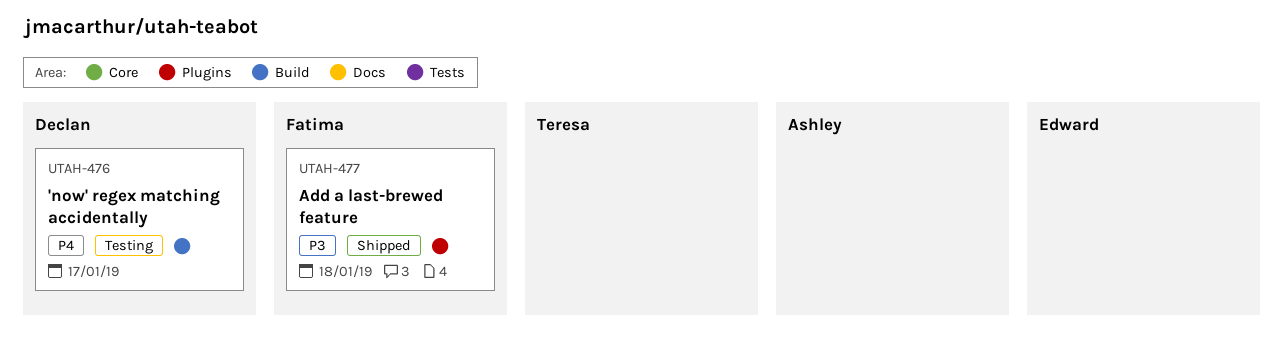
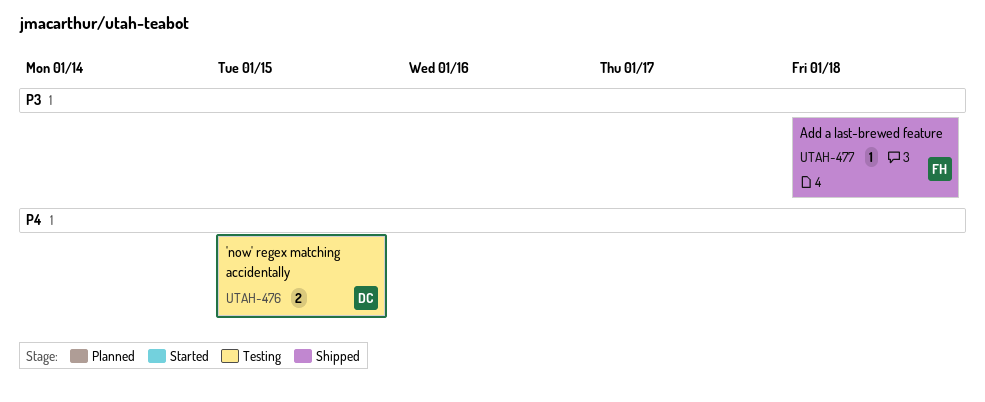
UTAH-476, due: Jan 17 -> Jan 15

